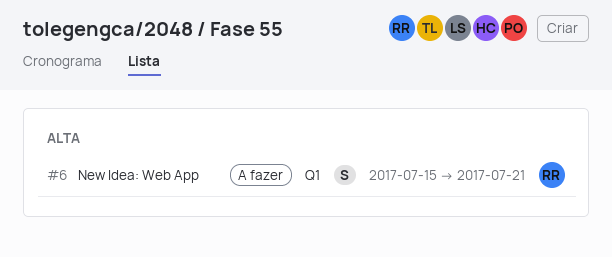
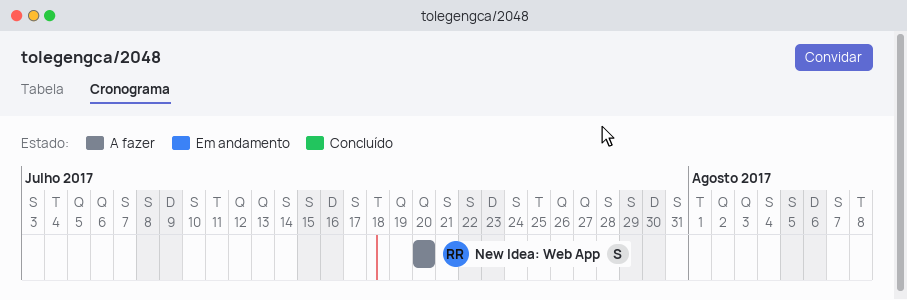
New Idea: Web App, start: Jul 15 -> Jul 20
New Idea: Web App, due: Jul 21 -> Jul 20

